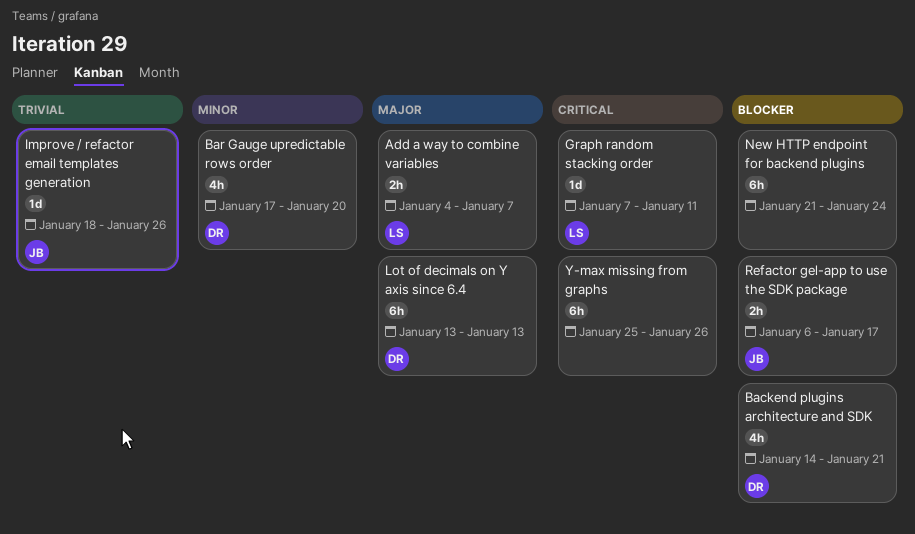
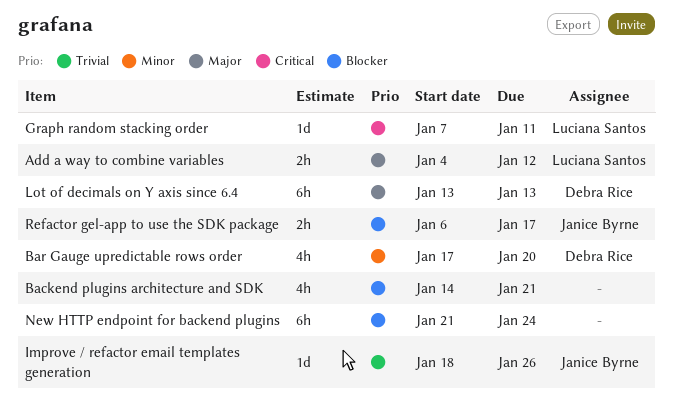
Add a way to combine variables, due: Jan 7 -> Jan 12
Backend plugins architecture and SDK, owner: Debra Rice -> none
Y-max missing from graphs: present -> none

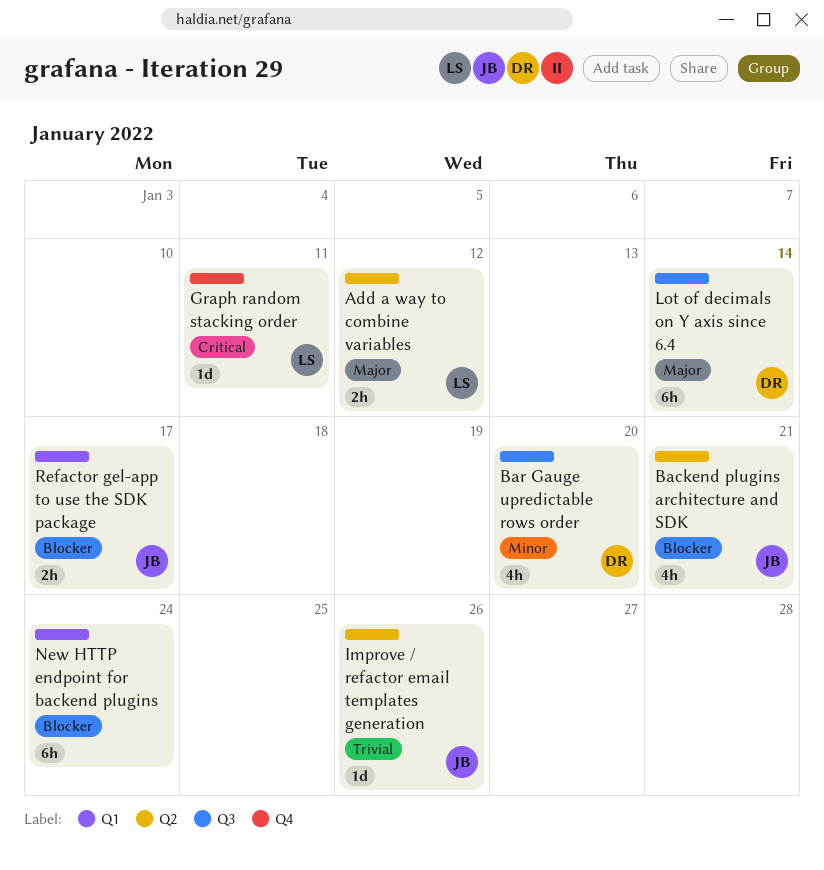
Backend plugins architecture and SDK, owner: none -> Janice Byrne
Lot of decimals on Y axis since 6.4, due: Jan 13 -> Jan 14

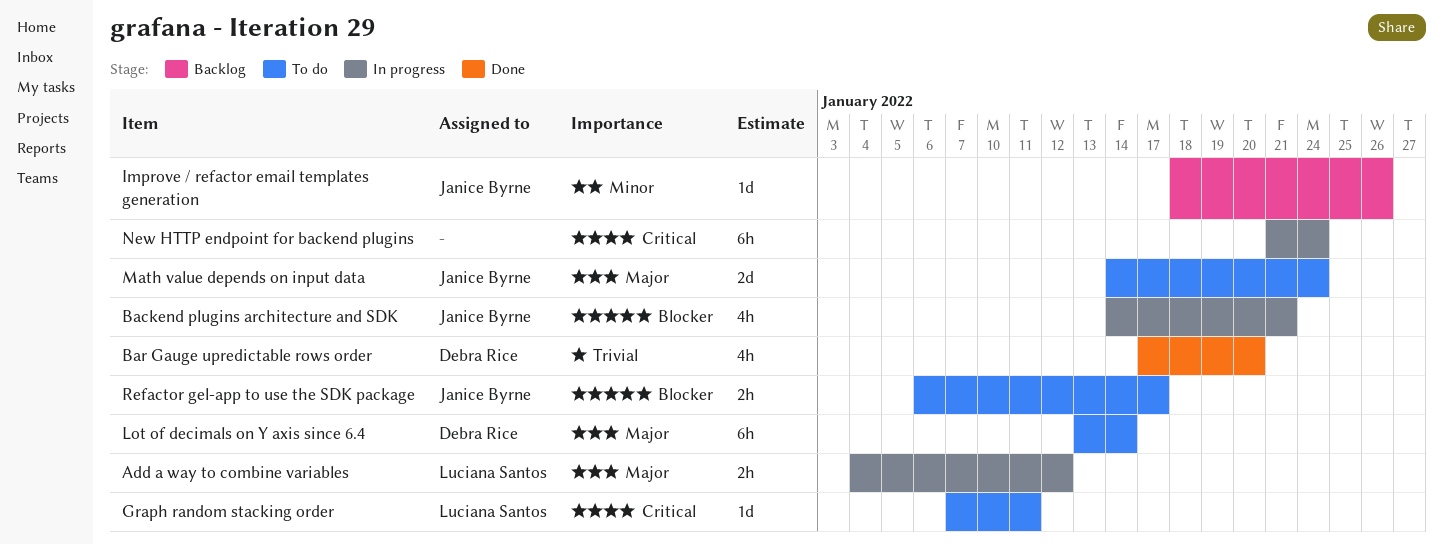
Bar Gauge upredictable rows order, priority: Minor -> Trivial
Improve / refactor email templates generation, priority: Trivial -> Minor
Math value depends on input data: none -> present
New HTTP endpoint for backend plugins, priority: Blocker -> Critical

